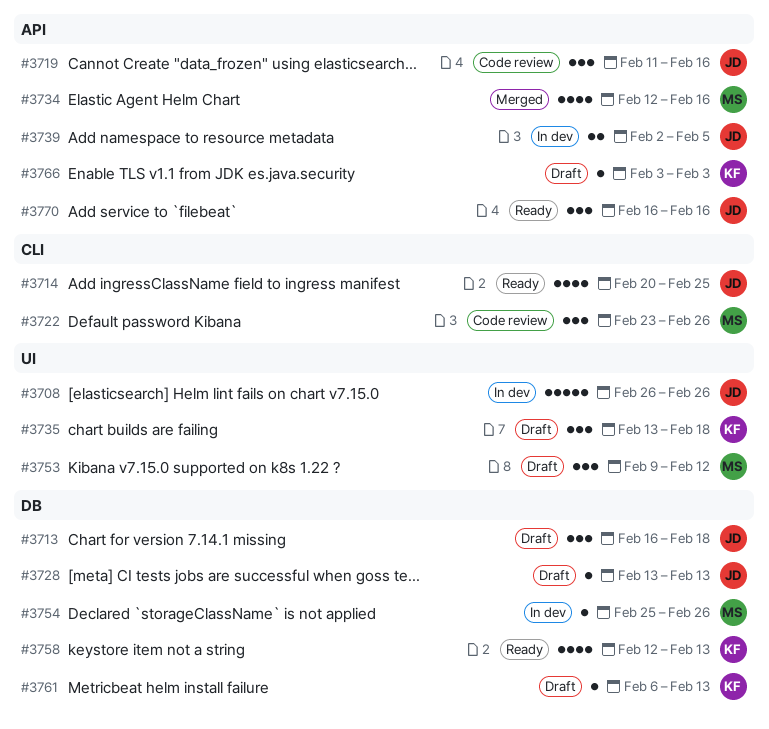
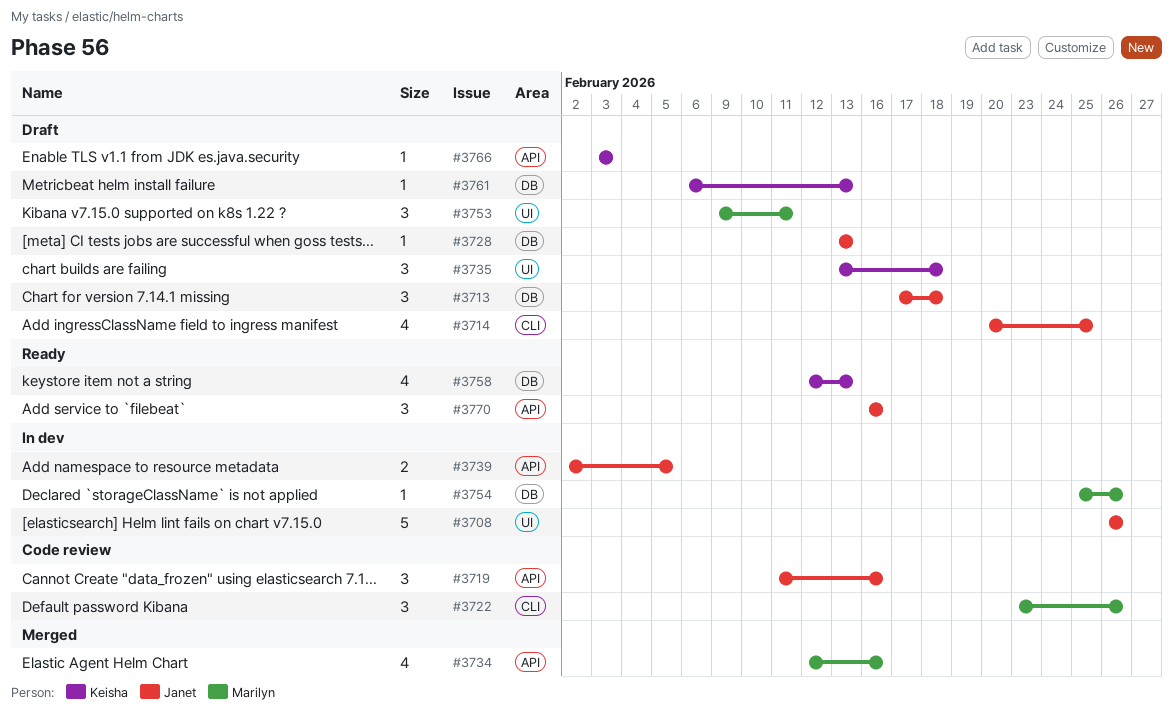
#3713, start: Feb 16 -> Feb 17
#3714, status: Ready -> Draft
#3753, due: Feb 12 -> Feb 11

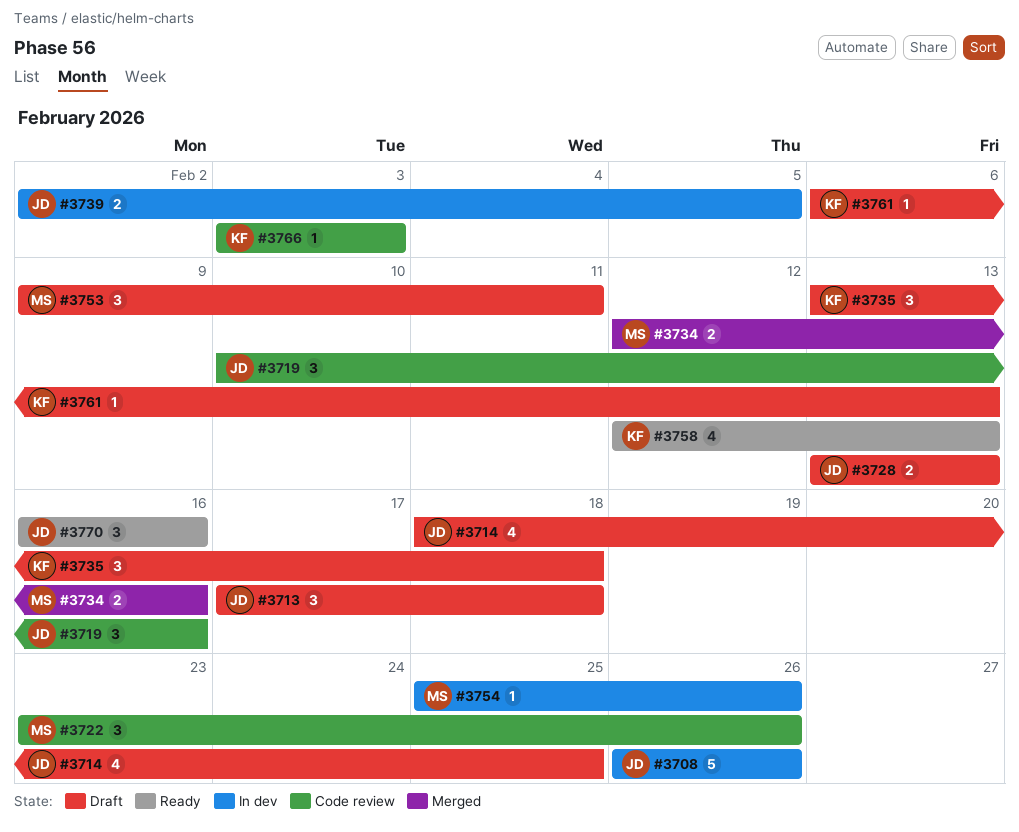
#3714, start: Feb 20 -> Feb 18
#3719, start: Feb 11 -> Feb 10
#3728, estimate: 1 -> 2
#3734, estimate: 4 -> 2
#3766, status: Draft -> Code review

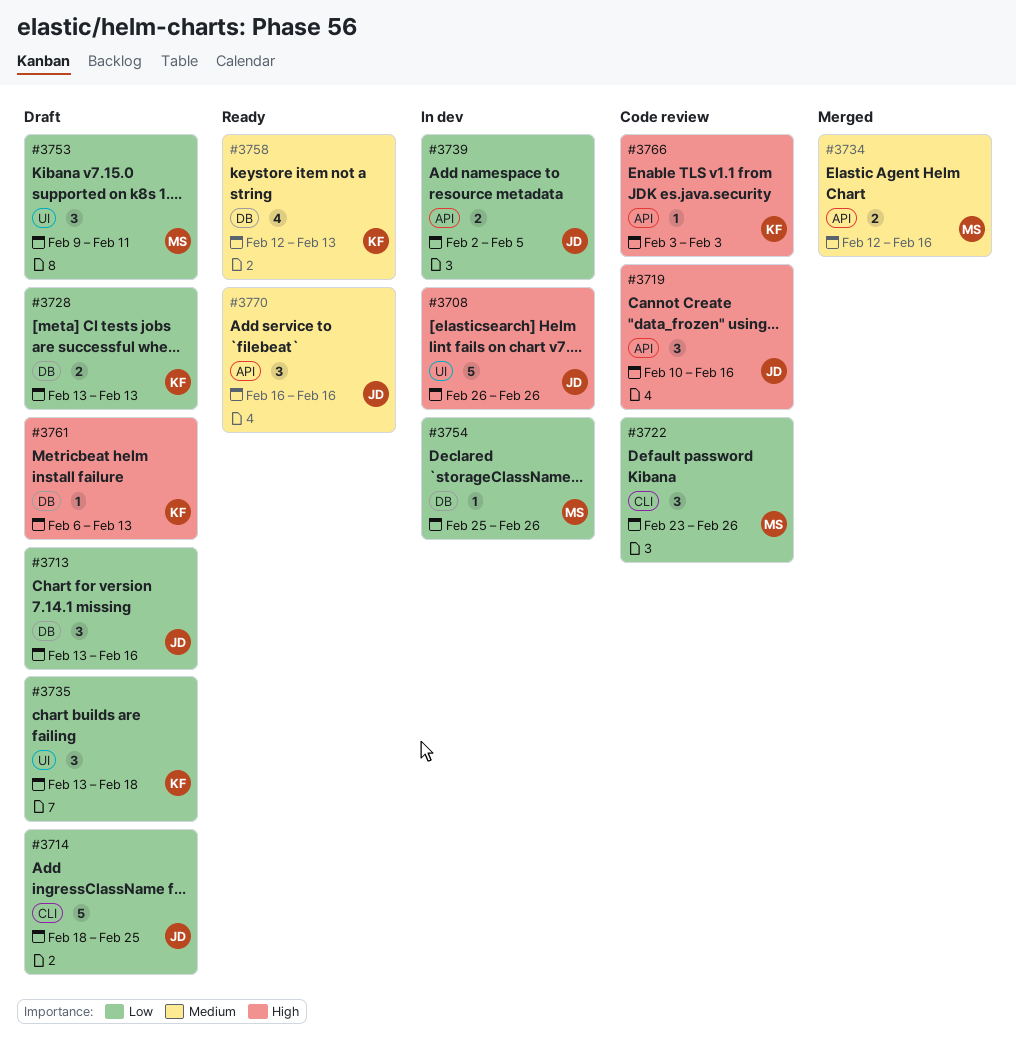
#3713, start: Feb 17 -> Feb 13
#3713, due: Feb 18 -> Feb 16
#3714, estimate: 4 -> 5
#3728, owner: JD -> KF

